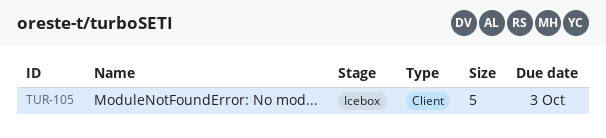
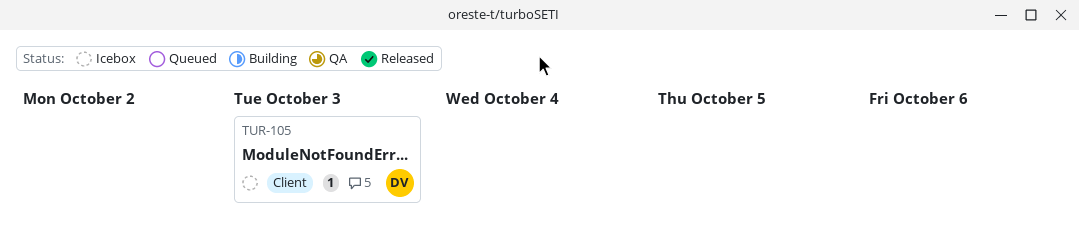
TUR-105, estimate: 5 -> 1

